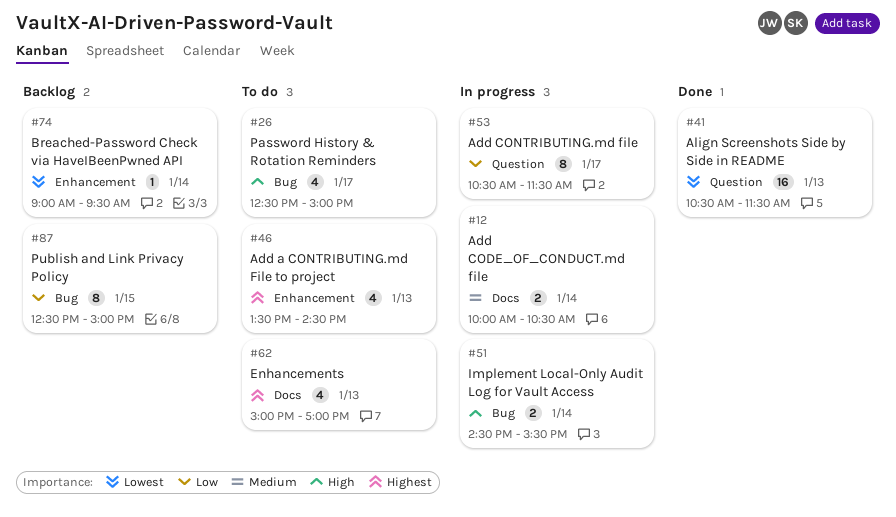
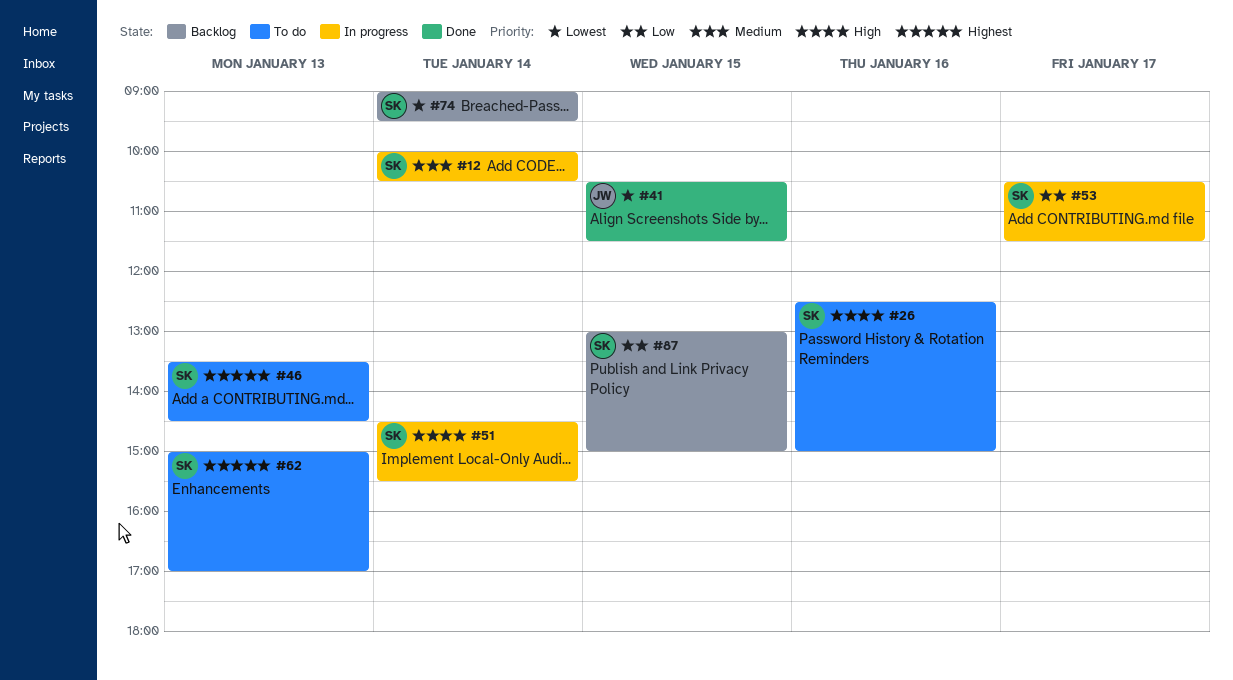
#26, day: Jan 17 -> Jan 16
#41, day: Jan 13 -> Jan 15
#87, begins: 12:30 -> 13:00

